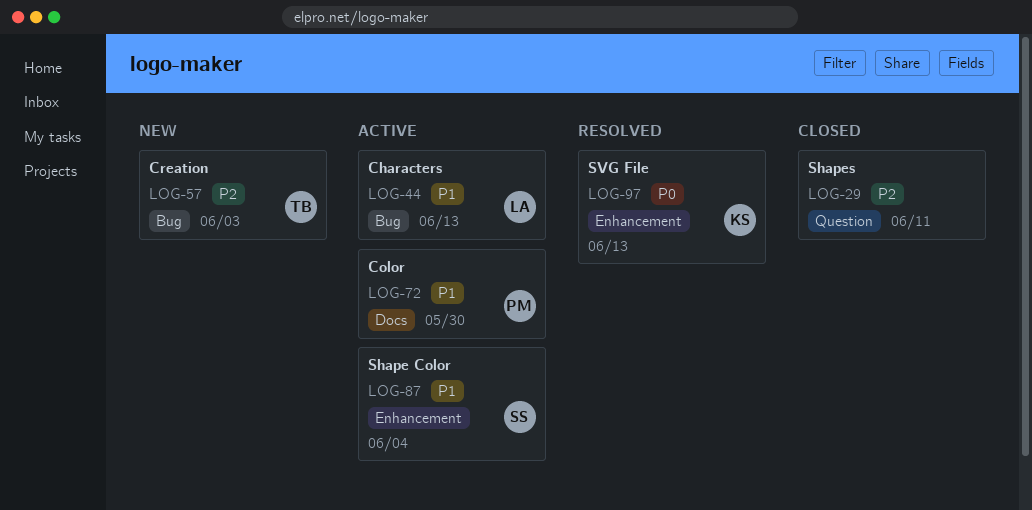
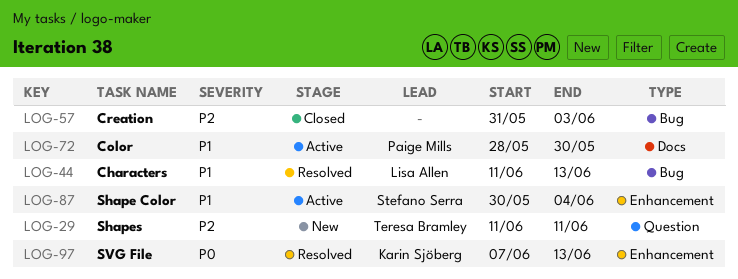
LOG-29, status: Closed -> New
LOG-29, owner: none -> Teresa Bramley
LOG-44, status: Active -> Resolved
LOG-57, status: New -> Closed
LOG-57, owner: Teresa Bramley -> none

